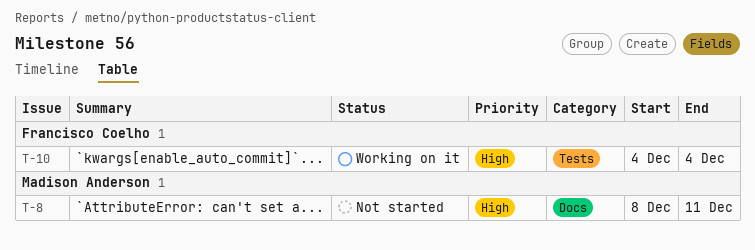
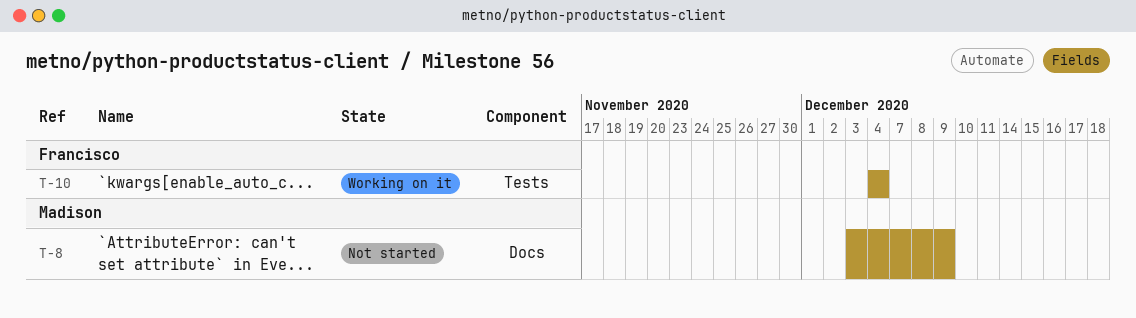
T-8, start: Dec 8 -> Dec 3
T-8, due: Dec 11 -> Dec 9

